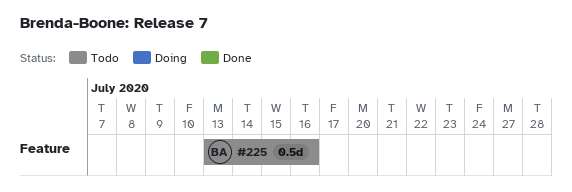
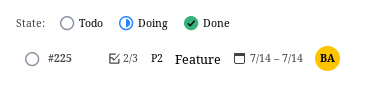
#225, start: Jul 13 -> Jul 14
#225, due: Jul 16 -> Jul 14

